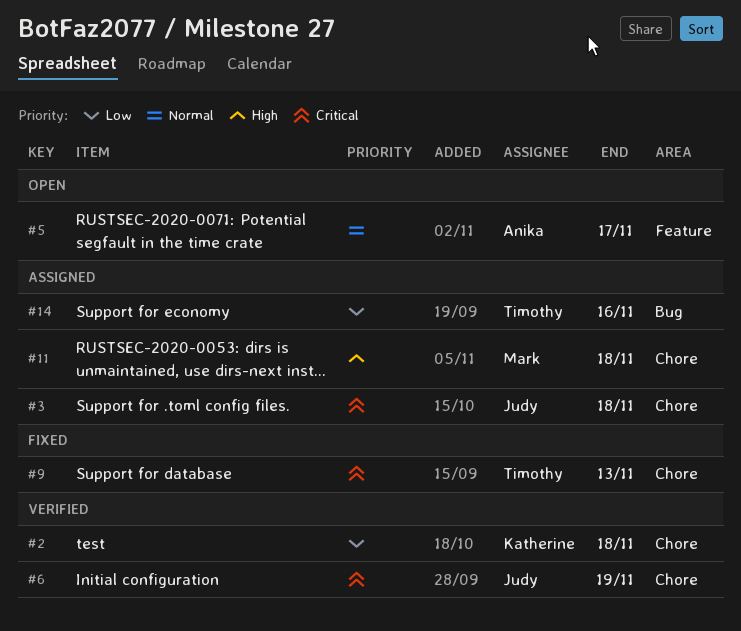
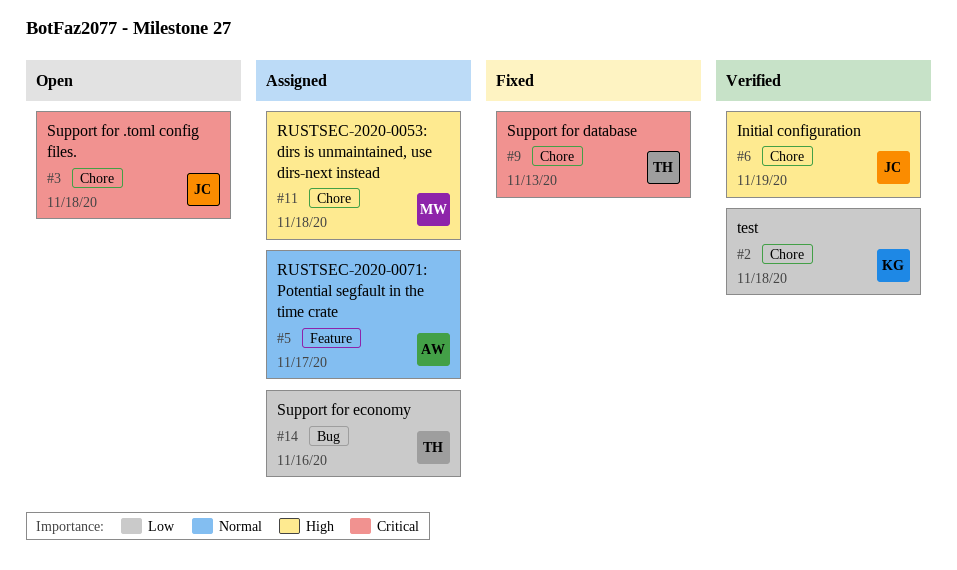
#3, status: Assigned -> Open
#5, status: Open -> Assigned
#6, priority: Critical -> High

